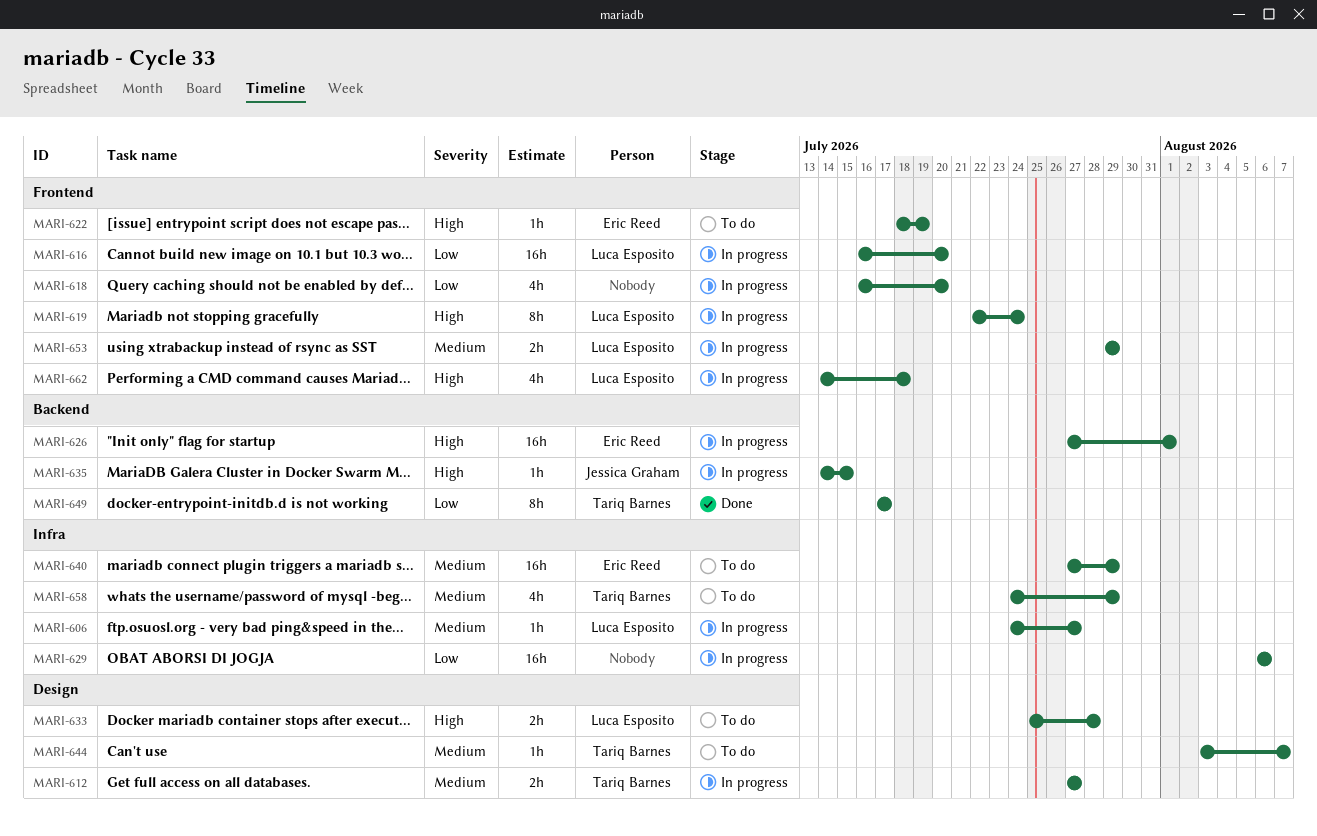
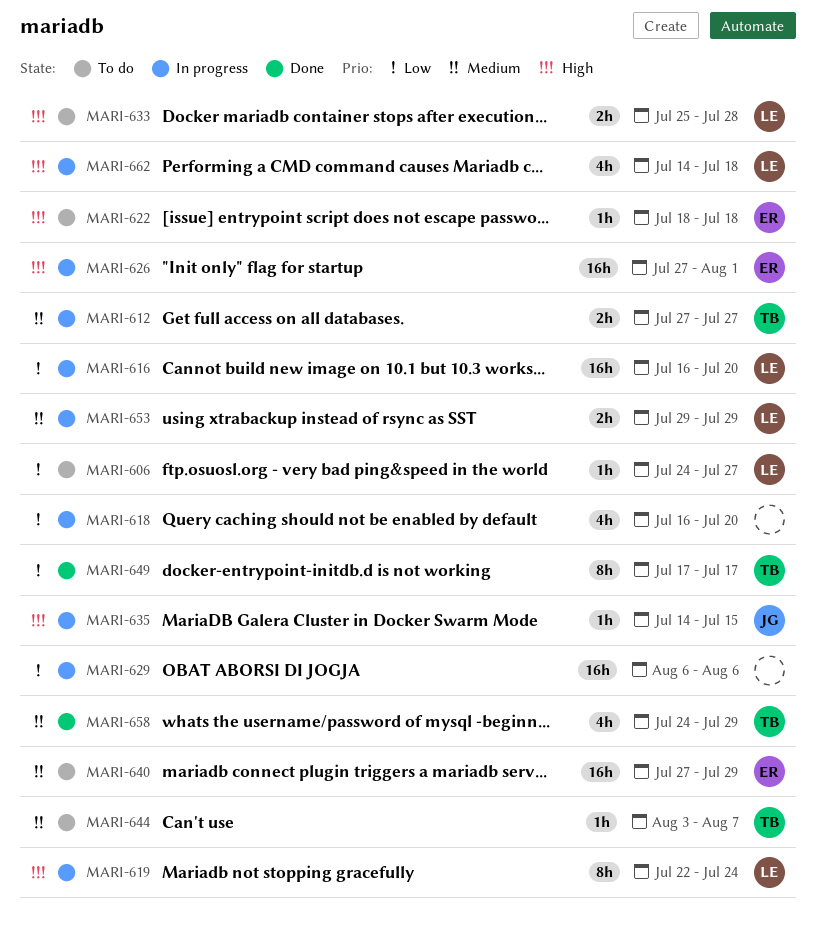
MARI-606, status: In progress -> To do
MARI-606, priority: Medium -> Low
MARI-622, due: Jul 19 -> Jul 18
MARI-658, status: To do -> Done

